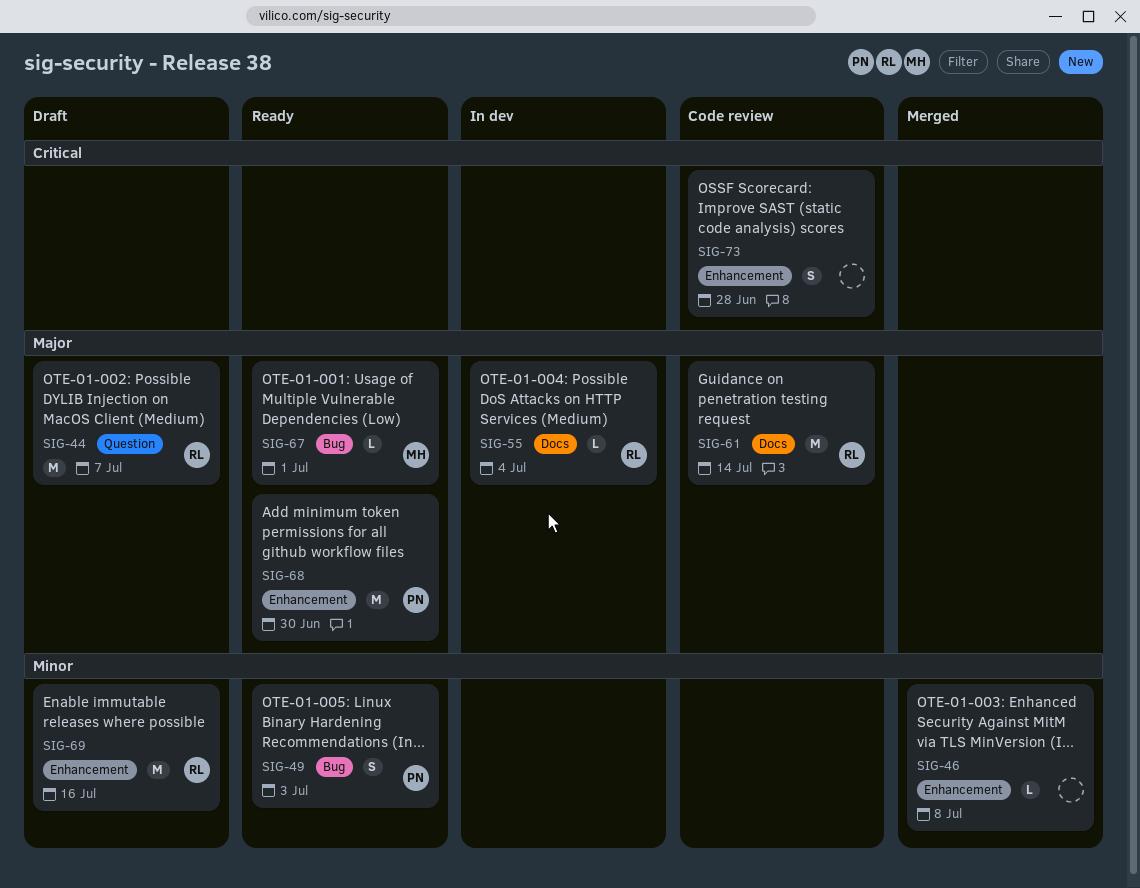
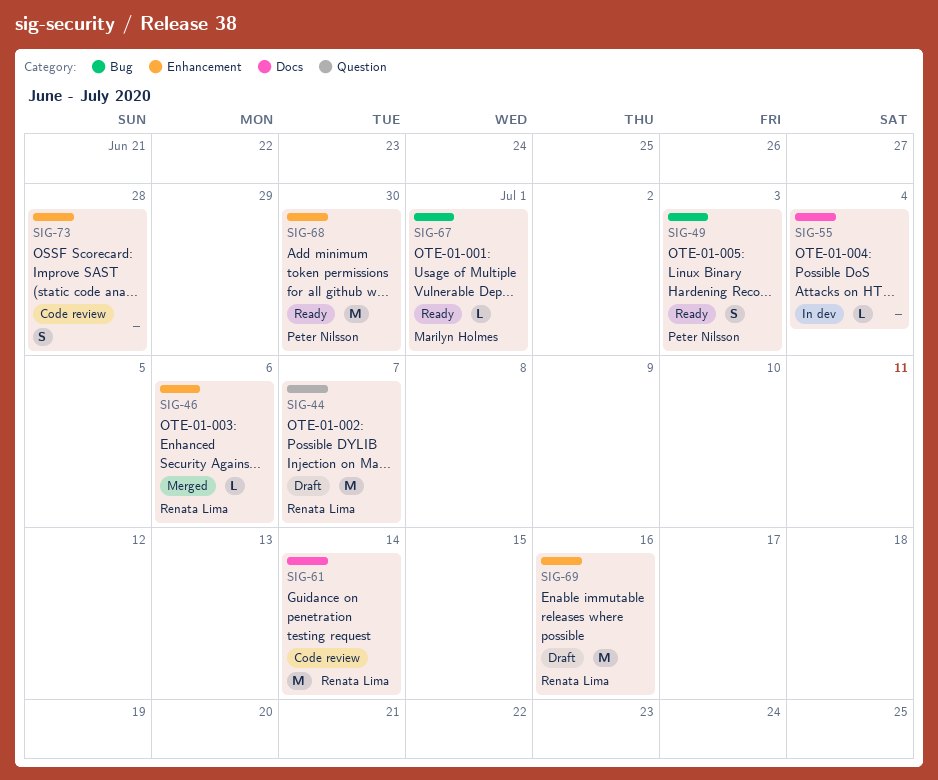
SIG-46, owner: none -> Renata Lima
SIG-46, due: Jul 8 -> Jul 6
SIG-55, owner: Renata Lima -> none

